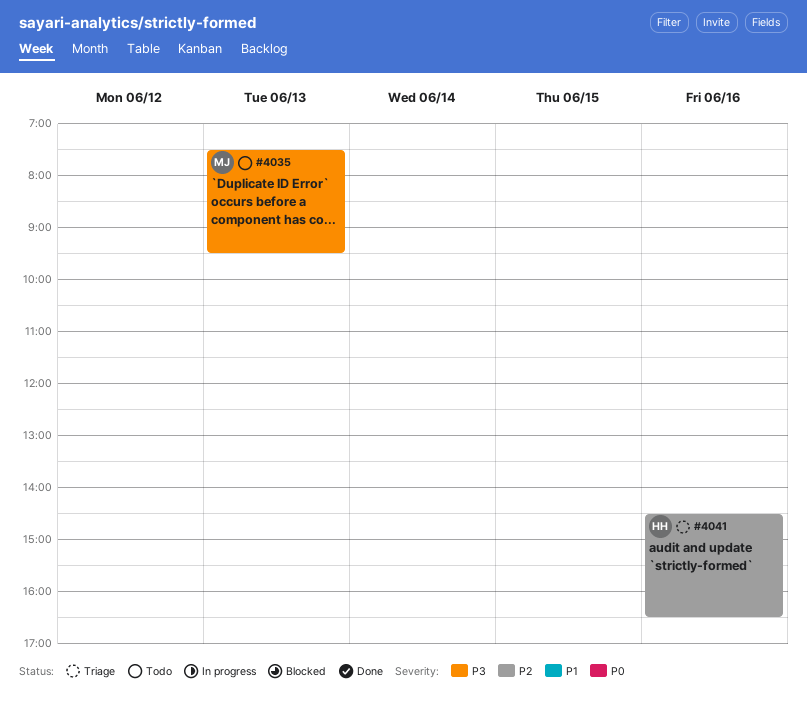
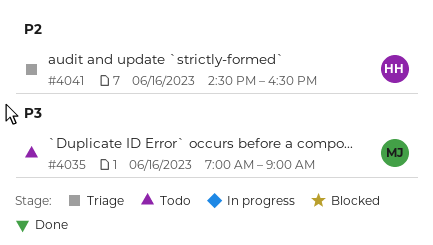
#4035, day: Jun 13 -> Jun 16
#4035, begins: 07:30 -> 07:00
#4035, ends: 09:30 -> 09:00

